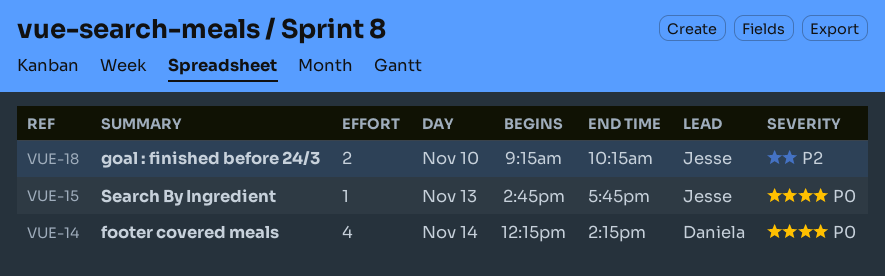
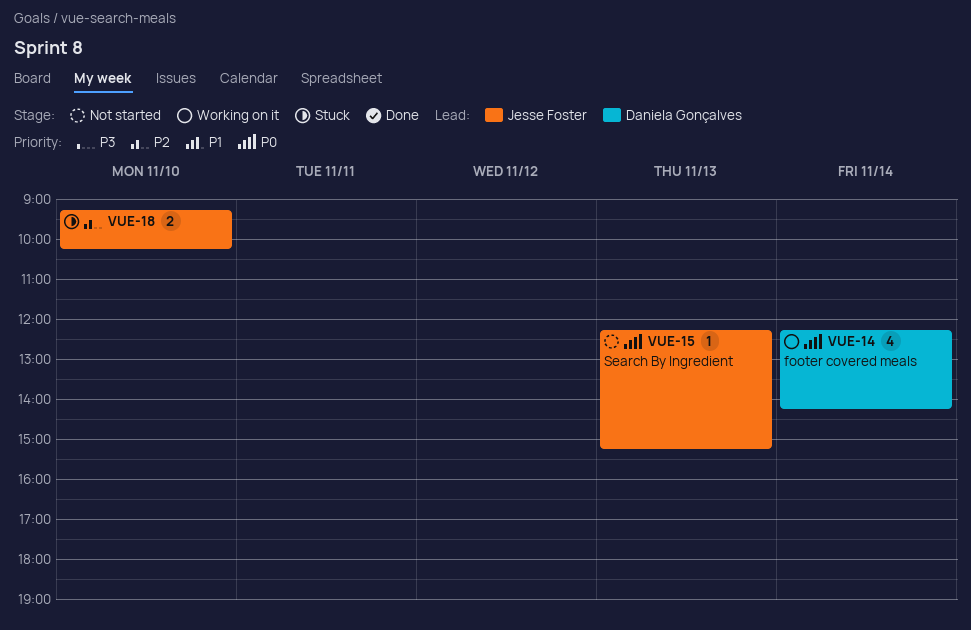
VUE-15, begins: 14:45 -> 12:15
VUE-15, ends: 17:45 -> 15:15

